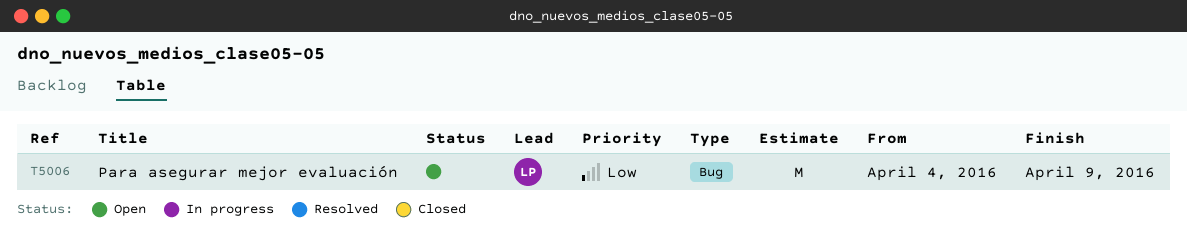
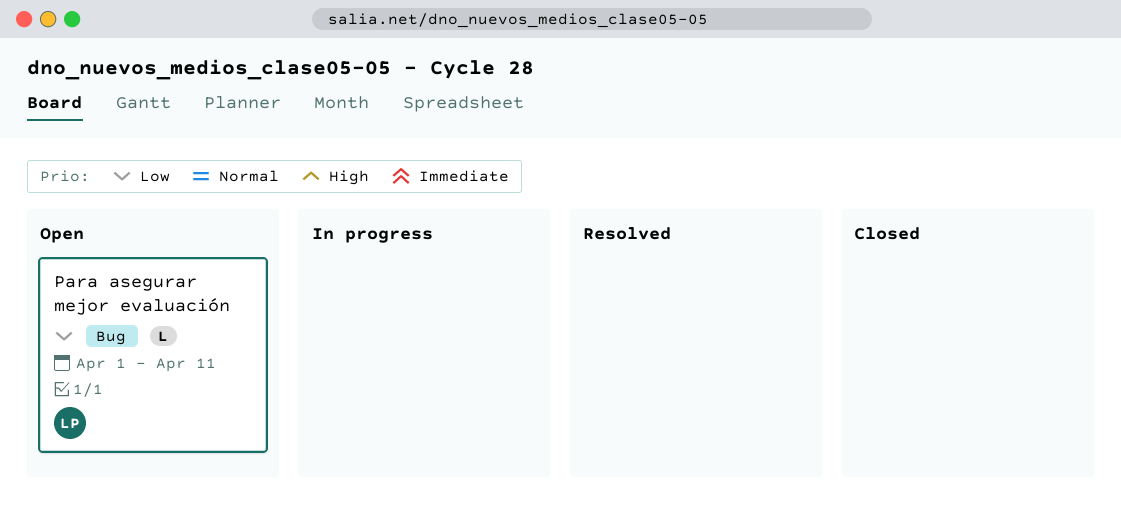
Para asegurar mejor evaluación, estimate: M -> L
Para asegurar mejor evaluación, start: Apr 4 -> Apr 1
Para asegurar mejor evaluación, due: Apr 9 -> Apr 11

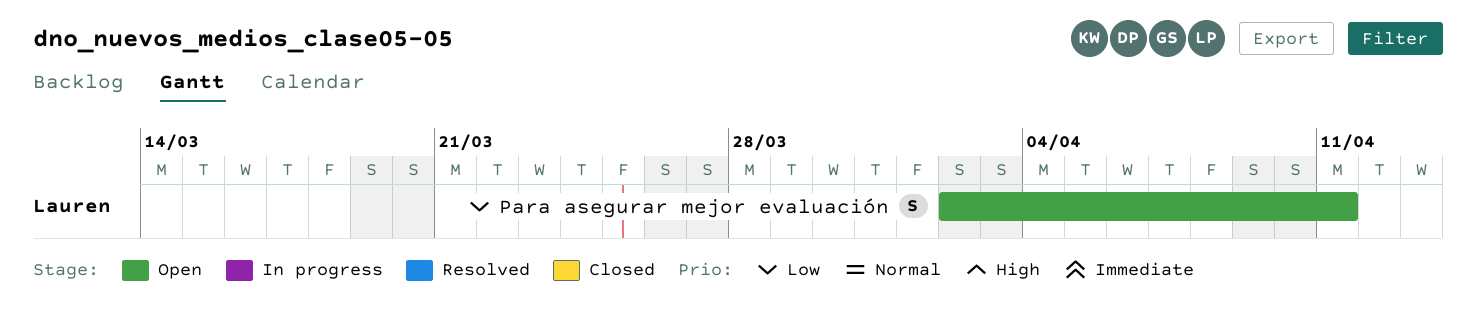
Para asegurar mejor evaluación, estimate: L -> S
Para asegurar mejor evaluación, start: Apr 1 -> Apr 2

